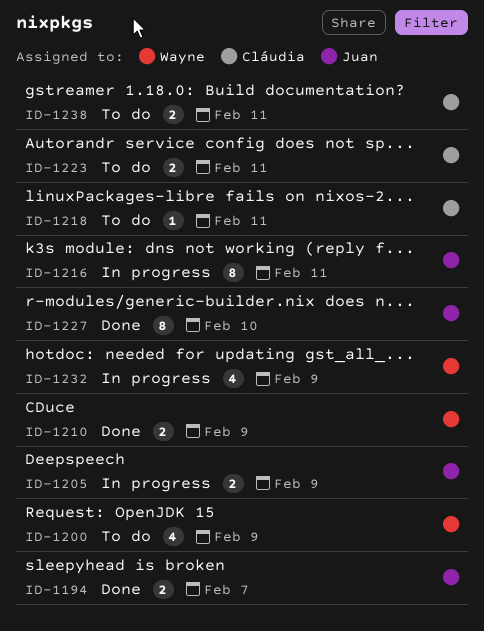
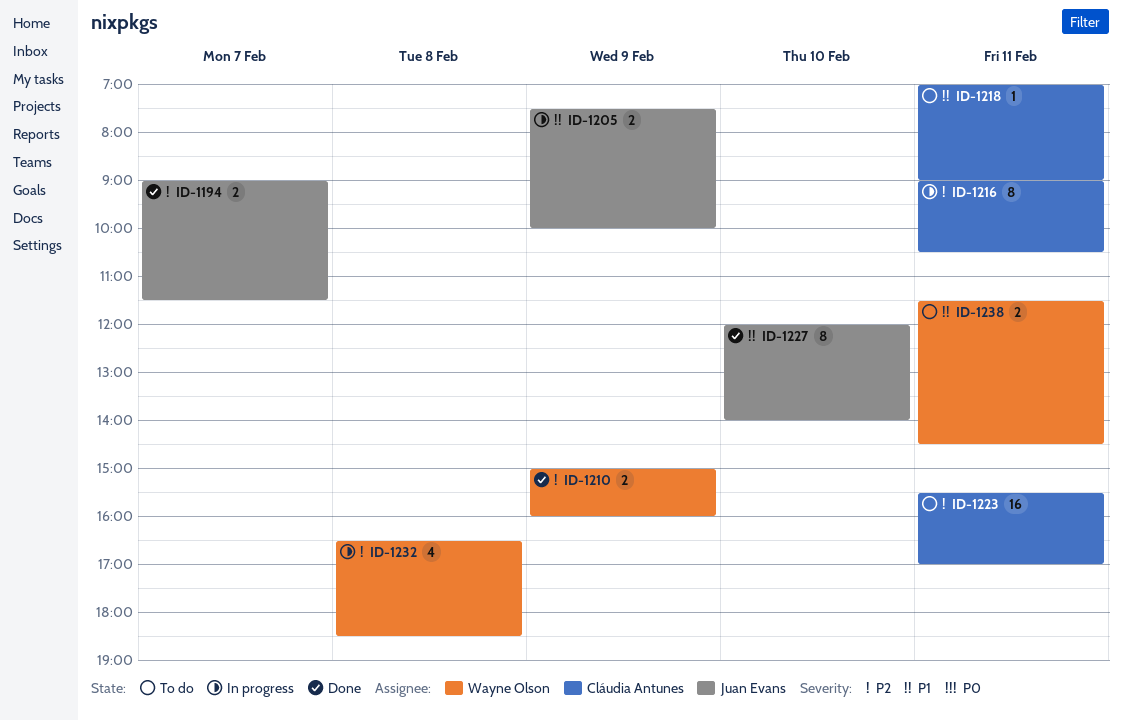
ID-1200: present -> none
ID-1216, owner: Juan Evans -> Cláudia Antunes
ID-1223, estimate: 2 -> 16
ID-1232, day: Feb 9 -> Feb 8
ID-1238, owner: Cláudia Antunes -> Wayne Olson

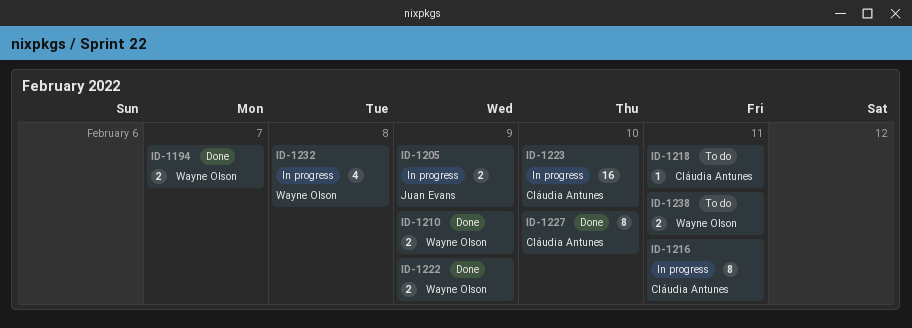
ID-1194, owner: Juan Evans -> Wayne Olson
ID-1222: none -> present
ID-1223, status: To do -> In progress
ID-1223, day: Feb 11 -> Feb 10
ID-1227, owner: Juan Evans -> Cláudia Antunes

